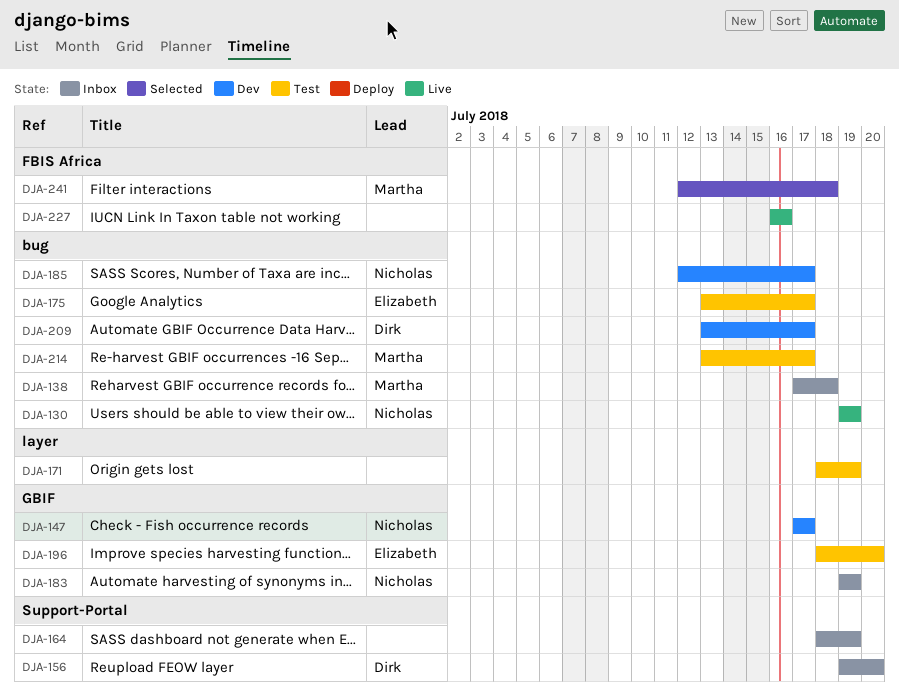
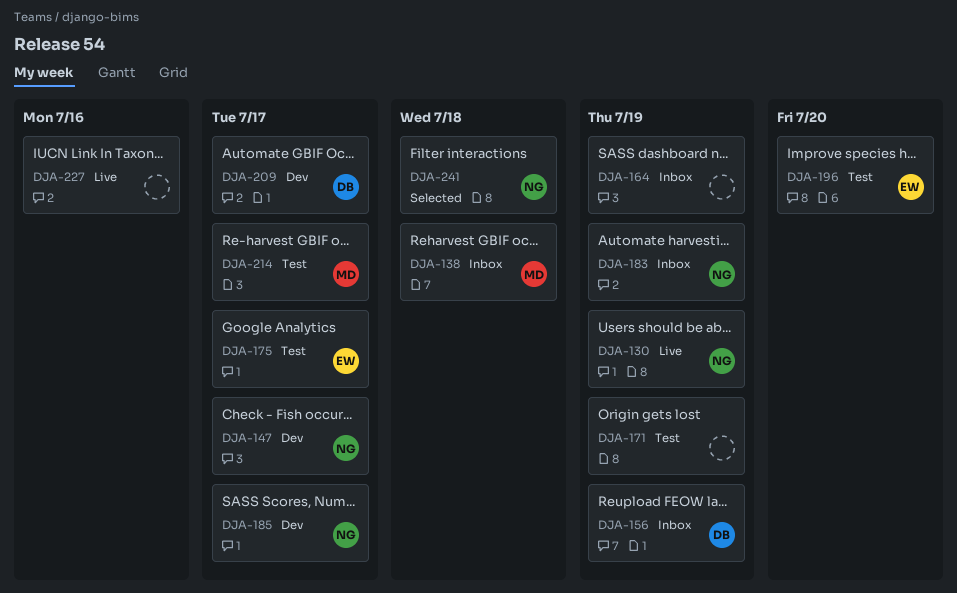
DJA-156, due: Jul 20 -> Jul 19
DJA-241, owner: Martha -> Nicholas

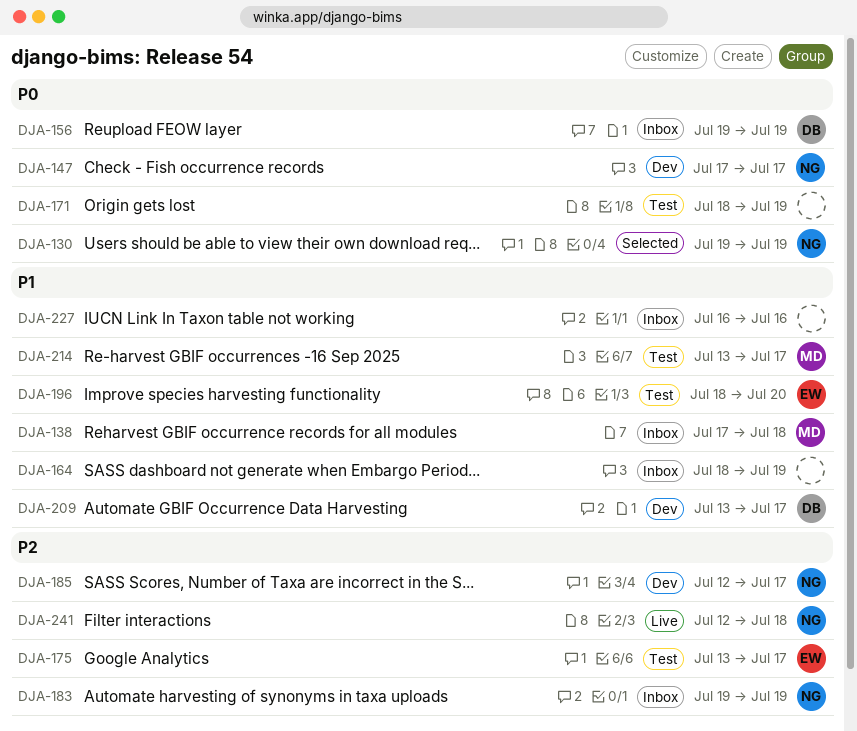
DJA-130, status: Live -> Selected
DJA-227, status: Live -> Inbox
DJA-241, status: Selected -> Live

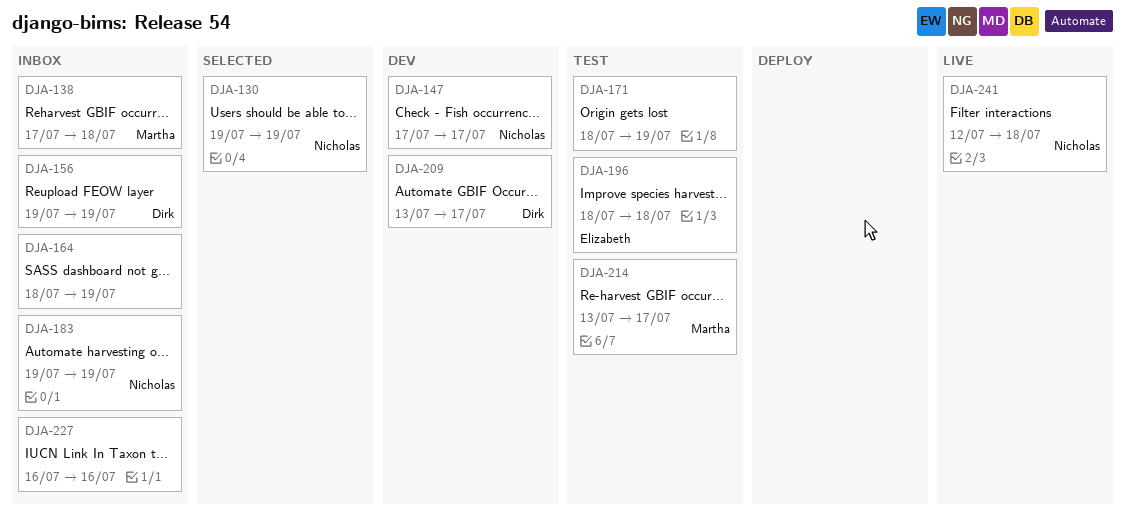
DJA-175: present -> none
DJA-185: present -> none
DJA-196, due: Jul 20 -> Jul 18

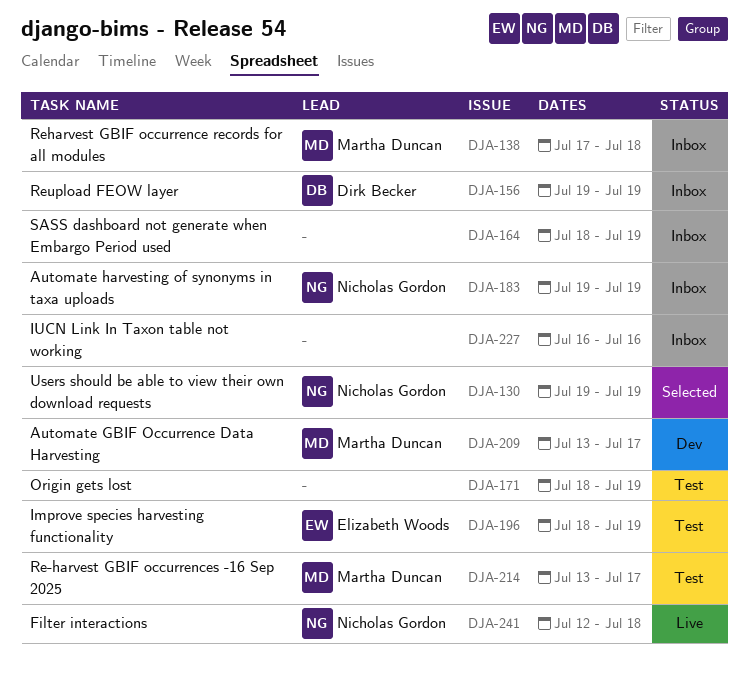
DJA-147: present -> none
DJA-196, due: Jul 18 -> Jul 19
DJA-209, owner: Dirk Becker -> Martha Duncan

